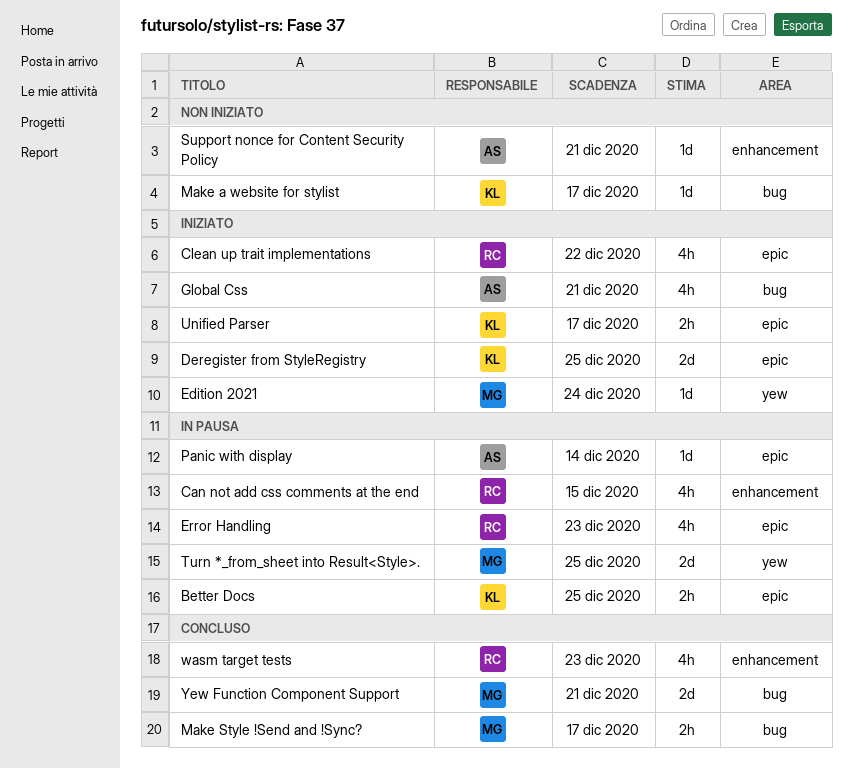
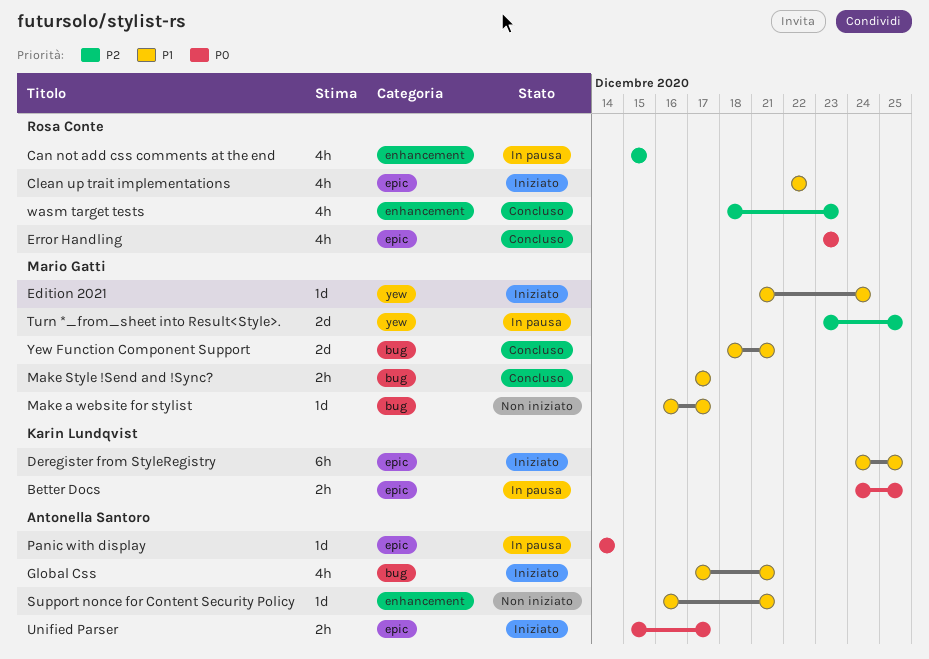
Deregister from StyleRegistry, estimate: 2d -> 6h
Error Handling, status: In pausa -> Concluso
Make a website for stylist, owner: Karin Lundqvist -> Mario Gatti
Unified Parser, owner: Karin Lundqvist -> Antonella Santoro

